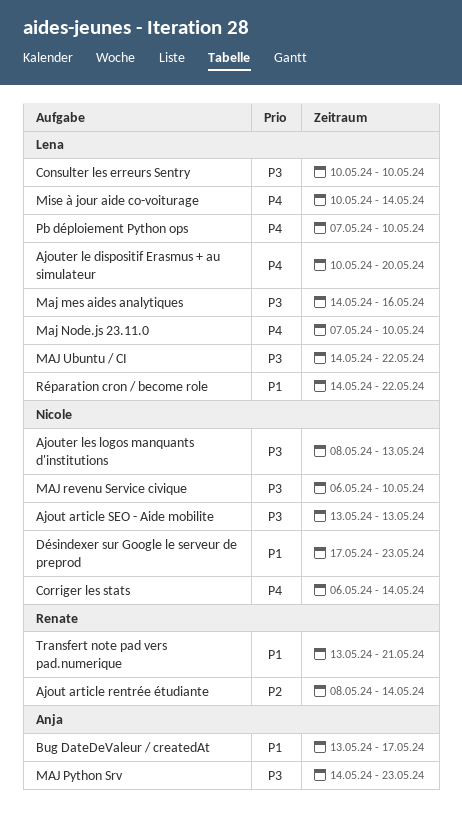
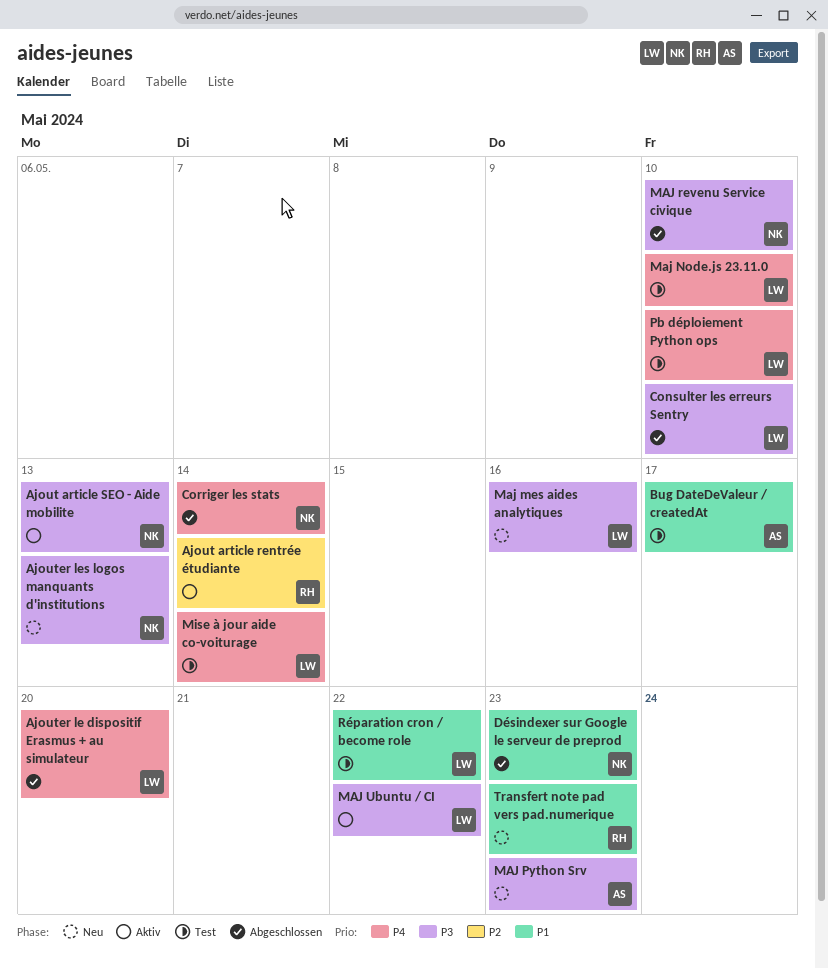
Transfert note pad vers pad.numerique, due: May 21 -> May 23

